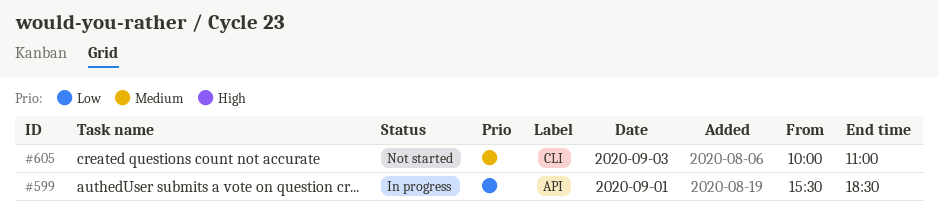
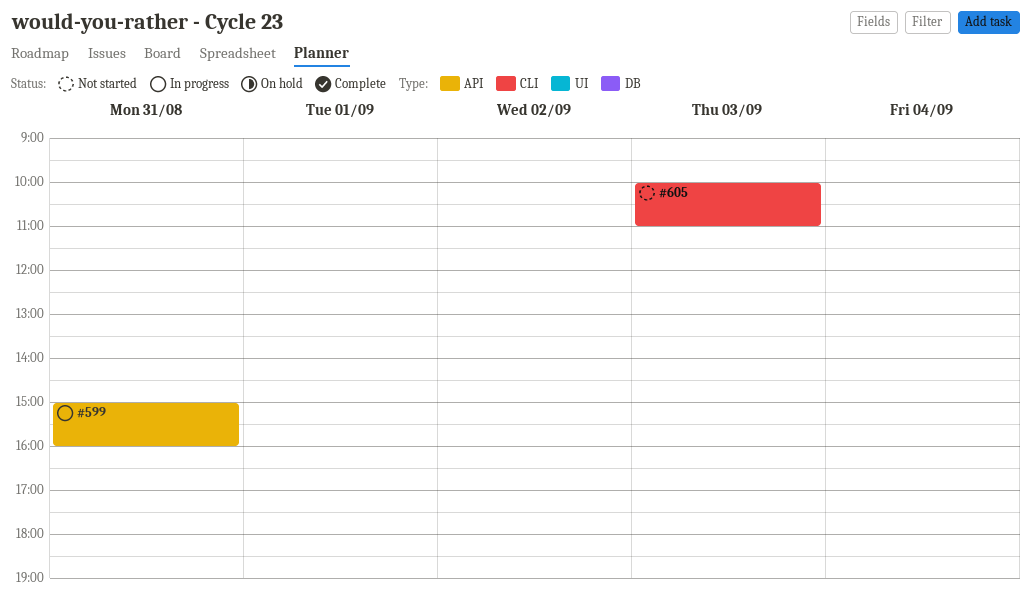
#599, day: Sep 1 -> Aug 31
#599, begins: 15:30 -> 15:00
#599, ends: 18:30 -> 16:00

